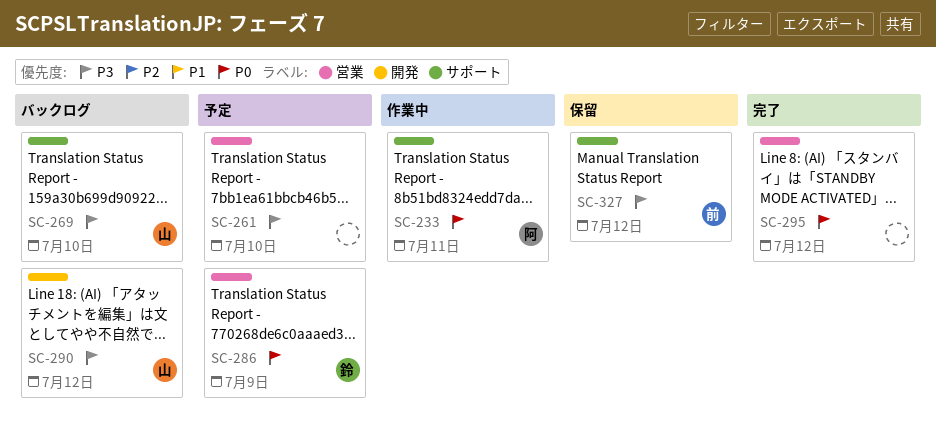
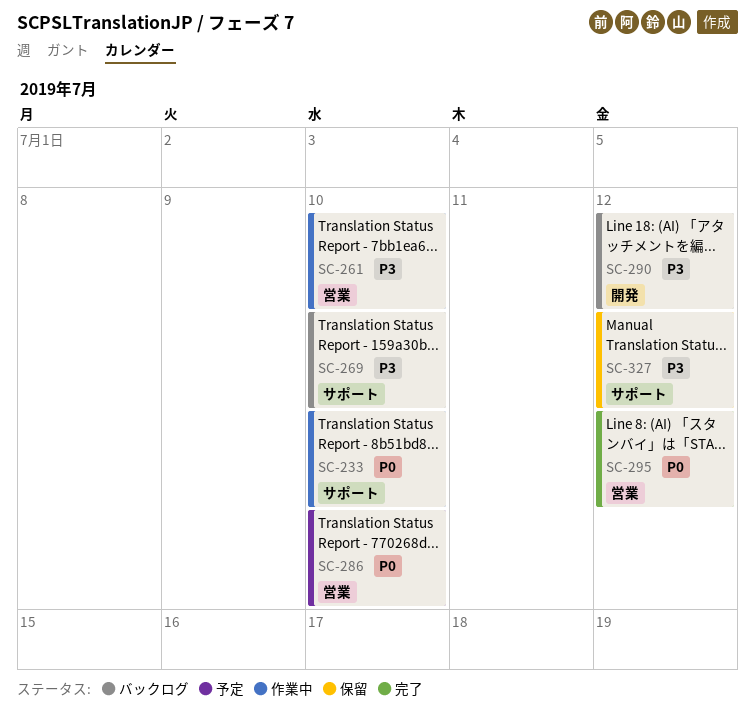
SC-233, due: Jul 11 -> Jul 10
SC-261, status: 予定 -> 作業中
SC-286, due: Jul 9 -> Jul 10

